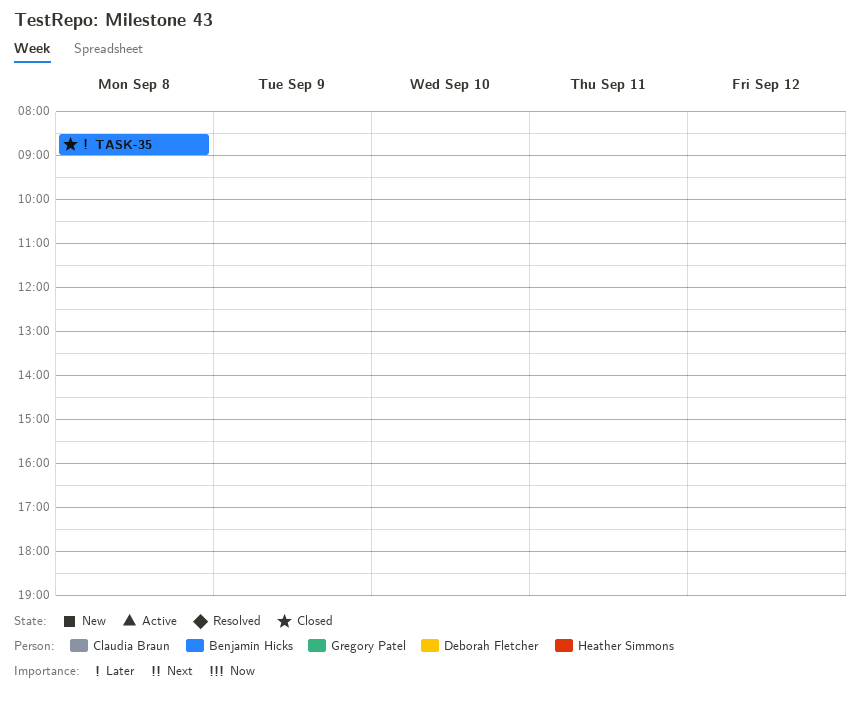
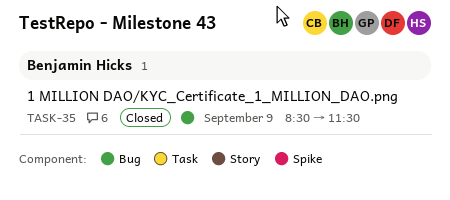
TASK-35, day: Sep 8 -> Sep 9
TASK-35, ends: 09:00 -> 11:30

